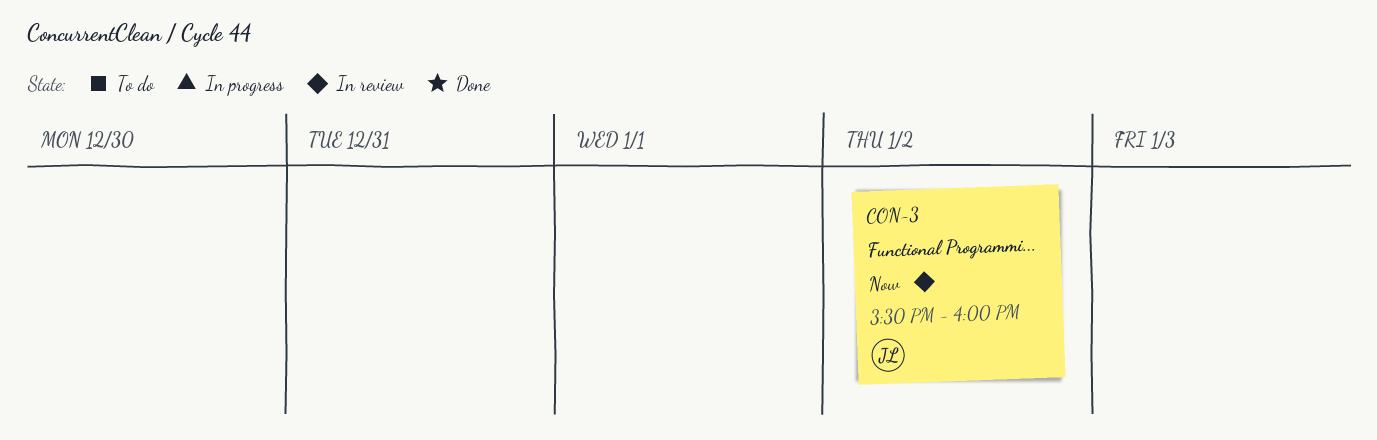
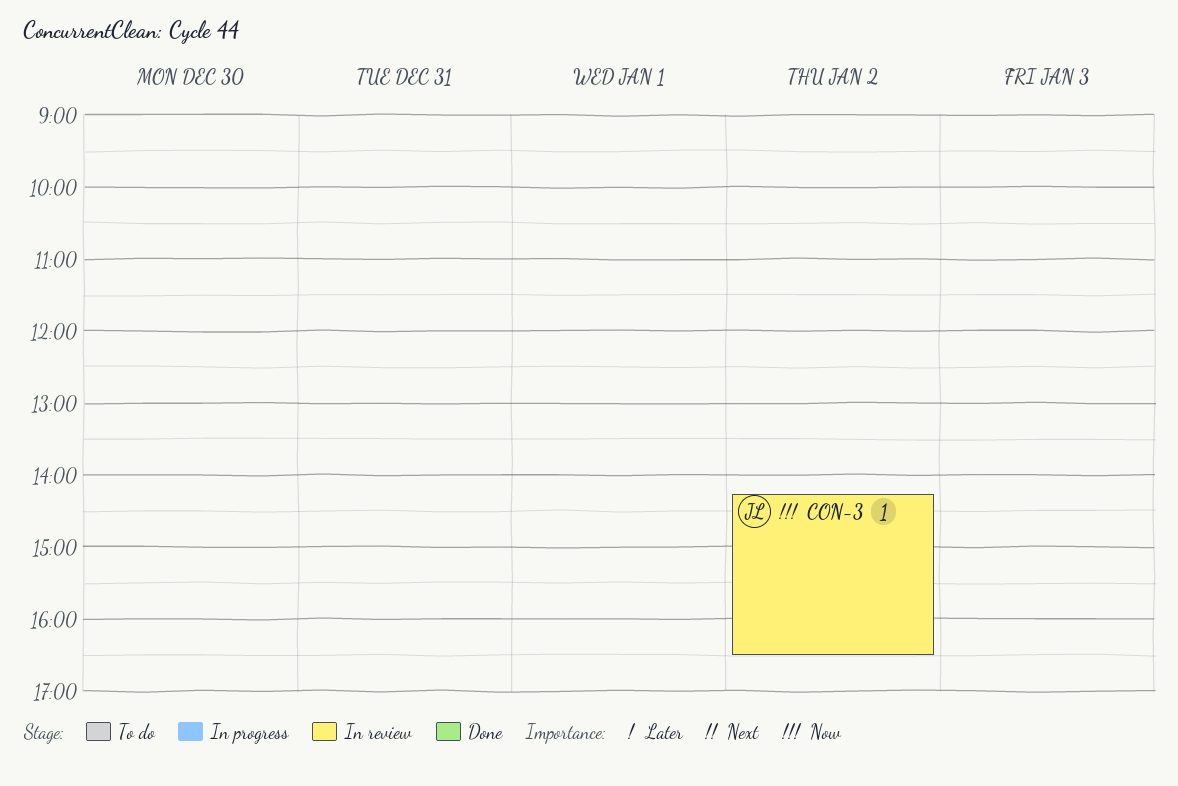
CON-3, begins: 15:30 -> 14:15
CON-3, ends: 16:00 -> 16:30

